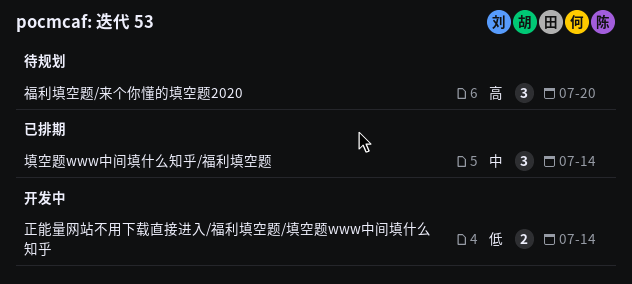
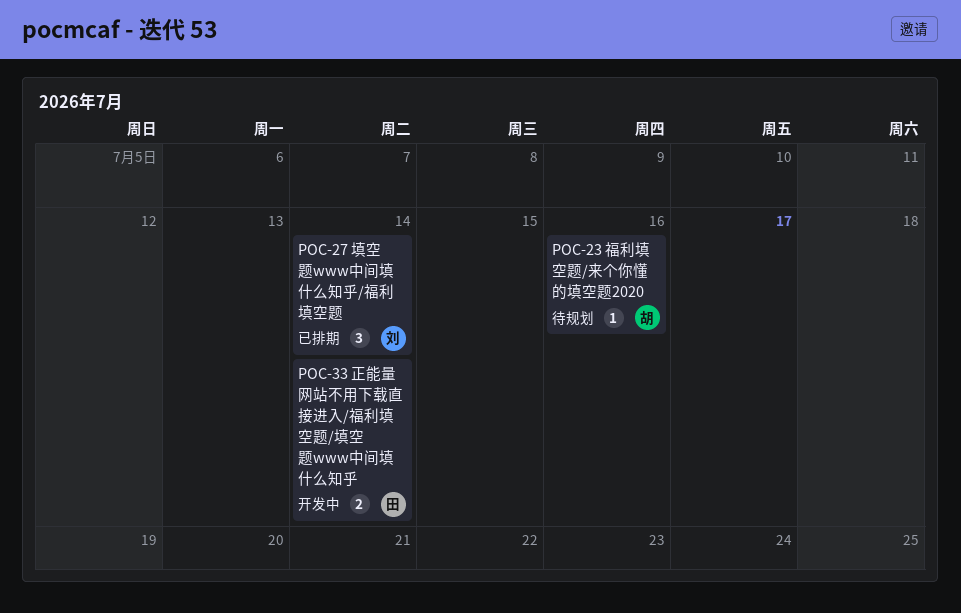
福利填空题/来个你懂的填空题2020, estimate: 3 -> 1
福利填空题/来个你懂的填空题2020, due: Jul 20 -> Jul 16

